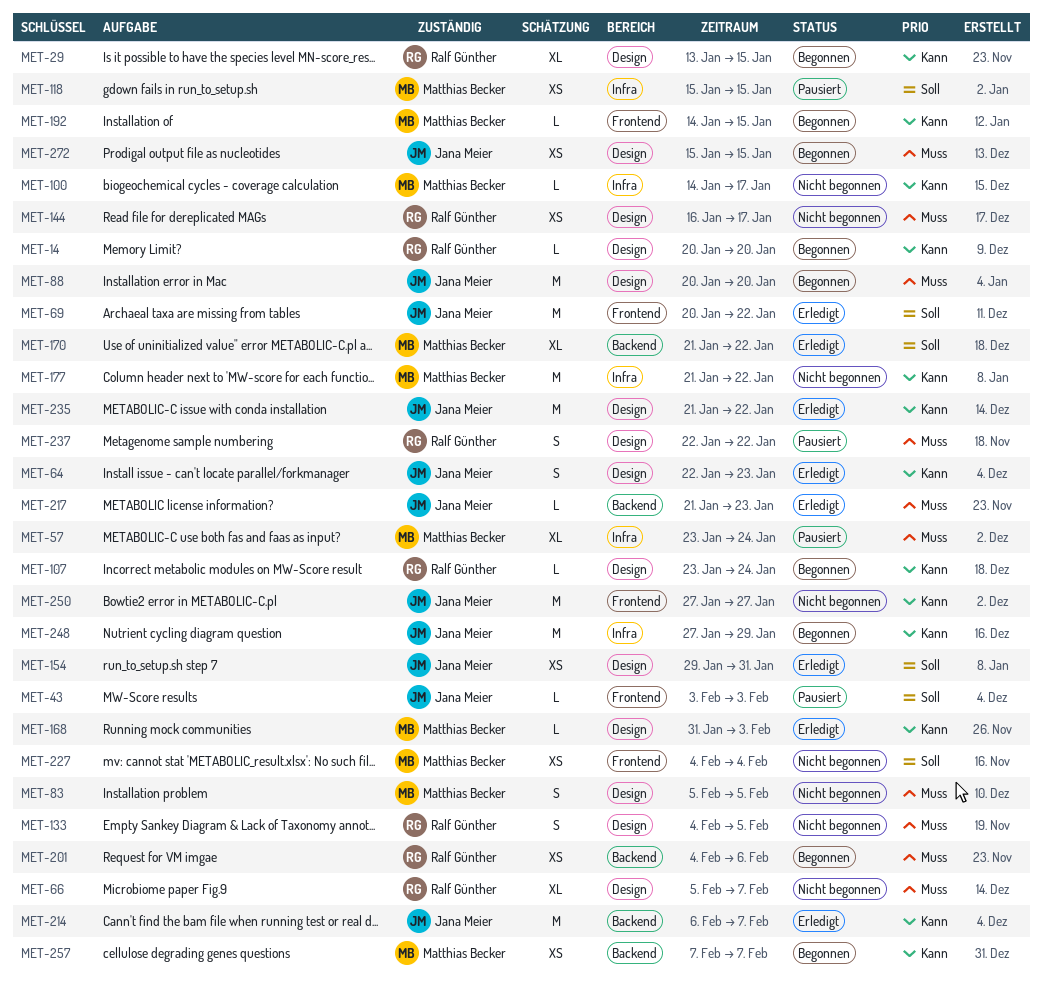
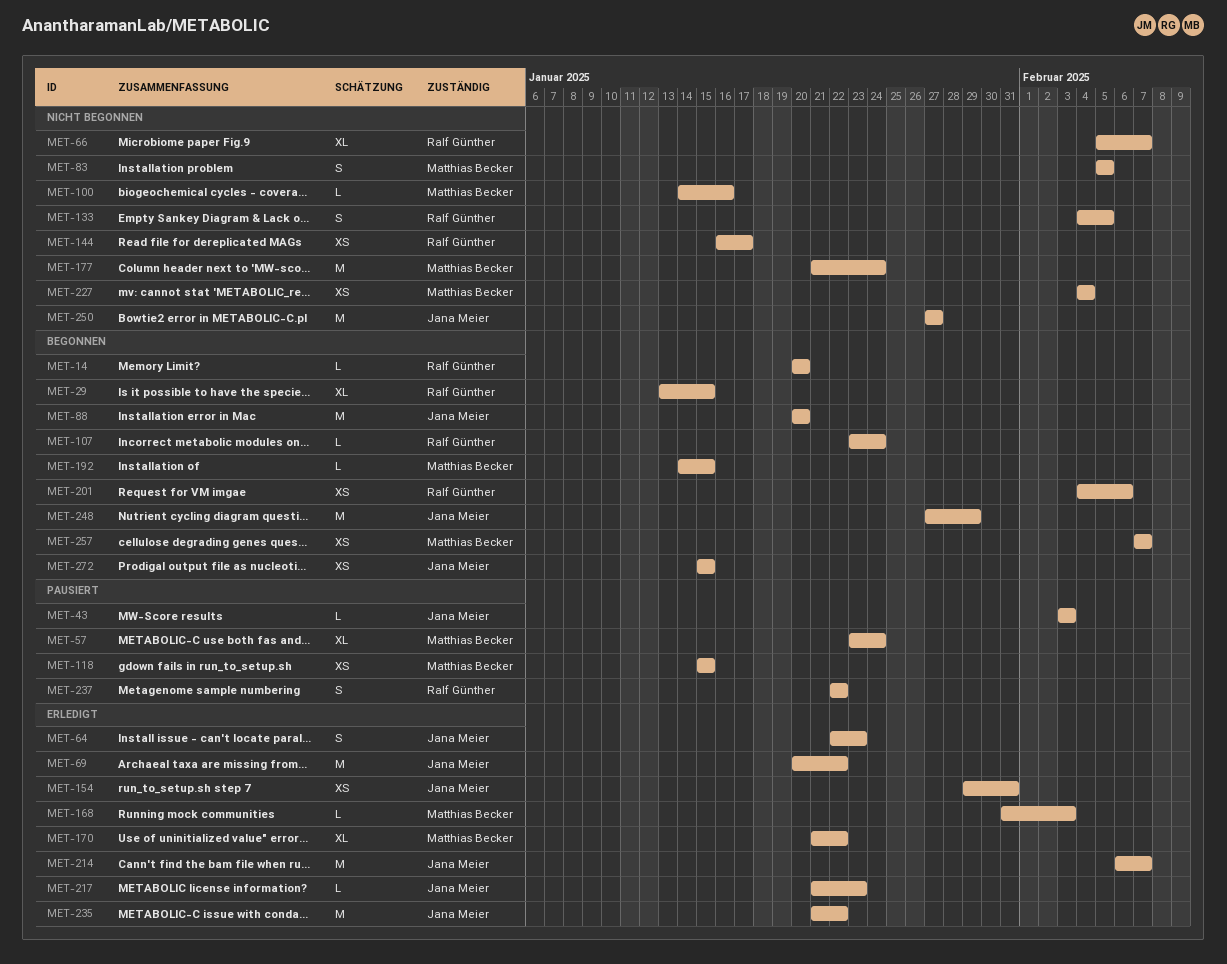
MET-100, due: Jan 17 -> Jan 16
MET-177, due: Jan 22 -> Jan 24

